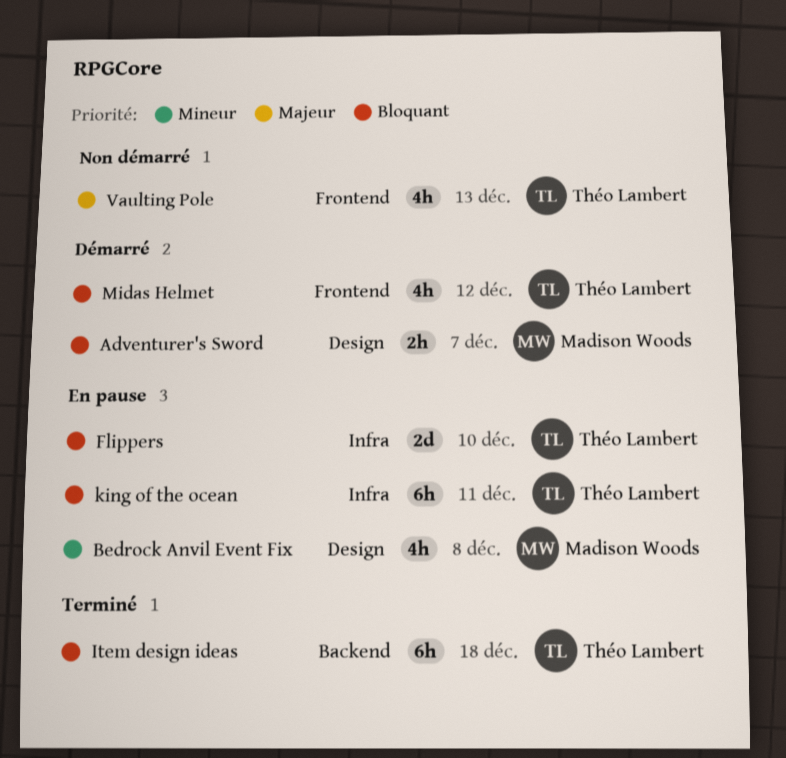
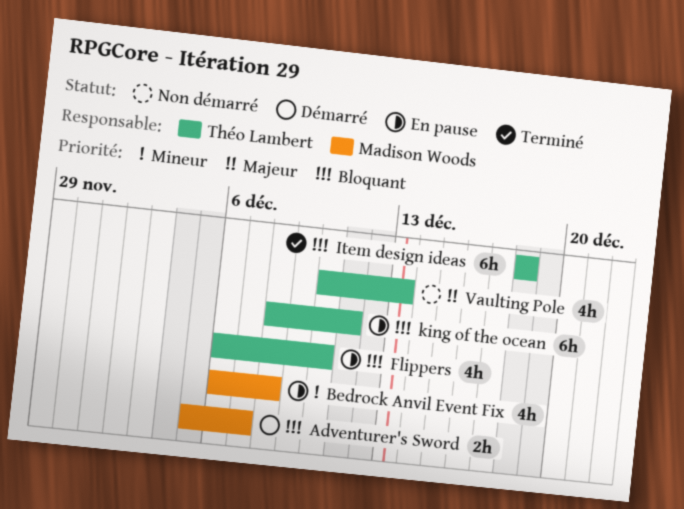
Flippers, estimate: 2d -> 4h
Midas Helmet: present -> none

